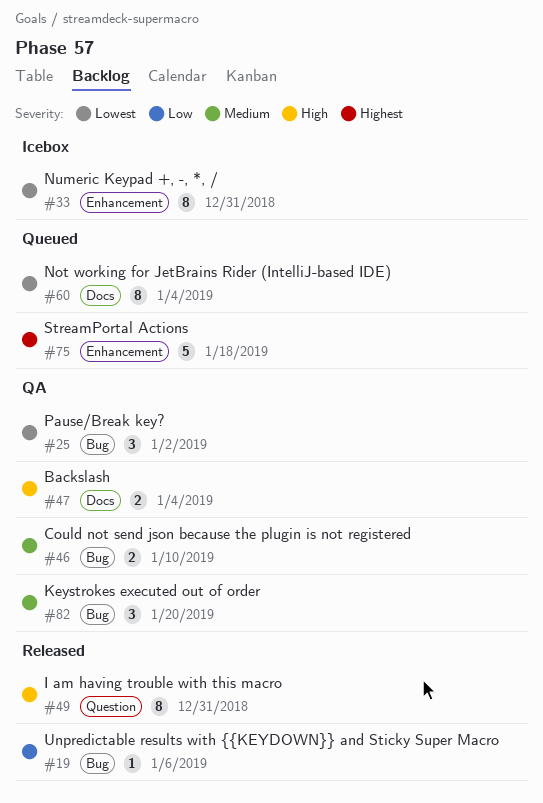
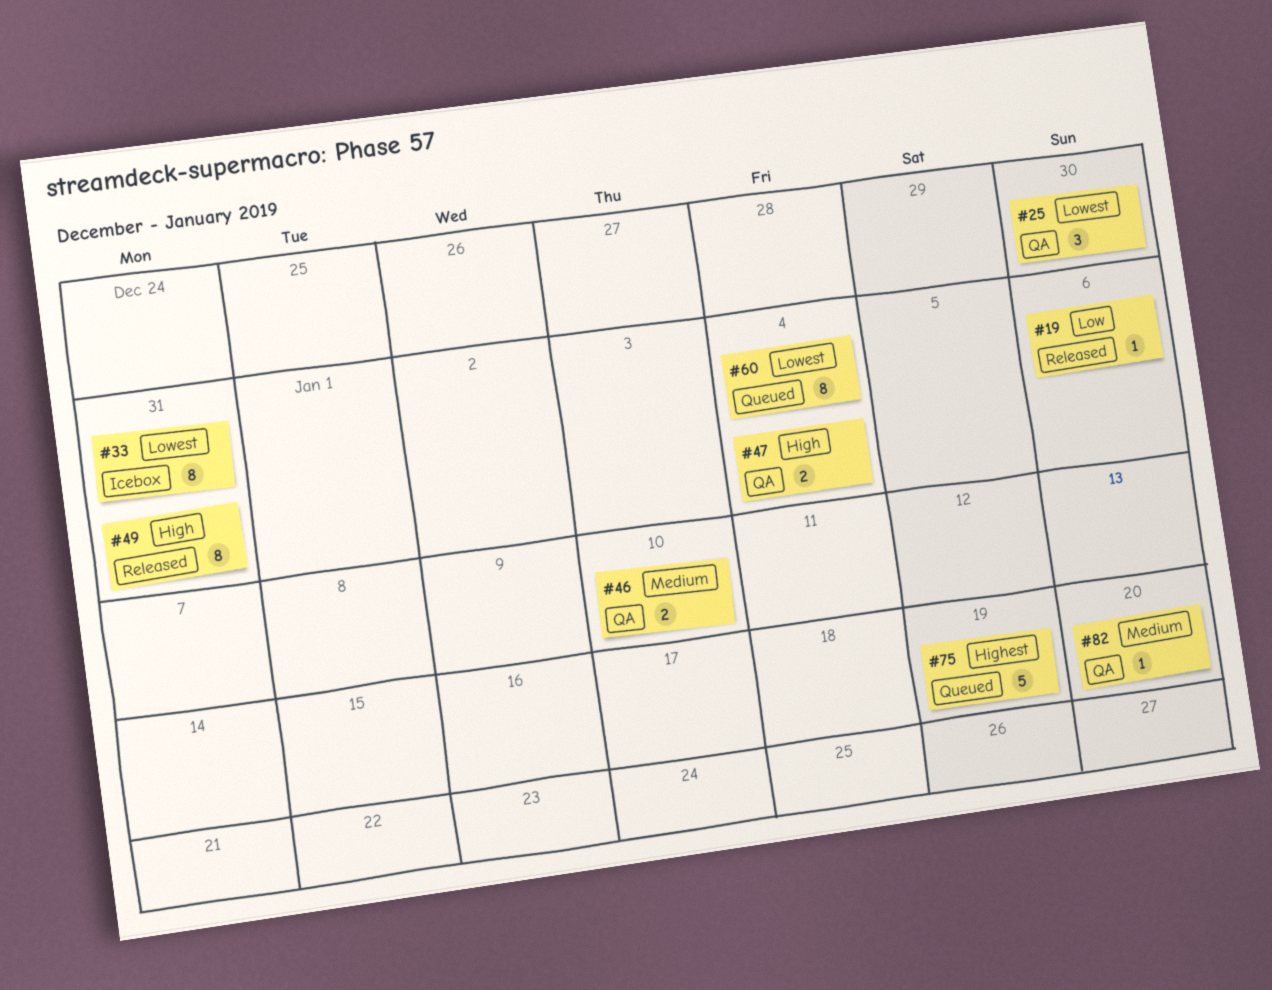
#25, due: Jan 2 -> Dec 30
#75, due: Jan 18 -> Jan 19
#82, estimate: 3 -> 1

